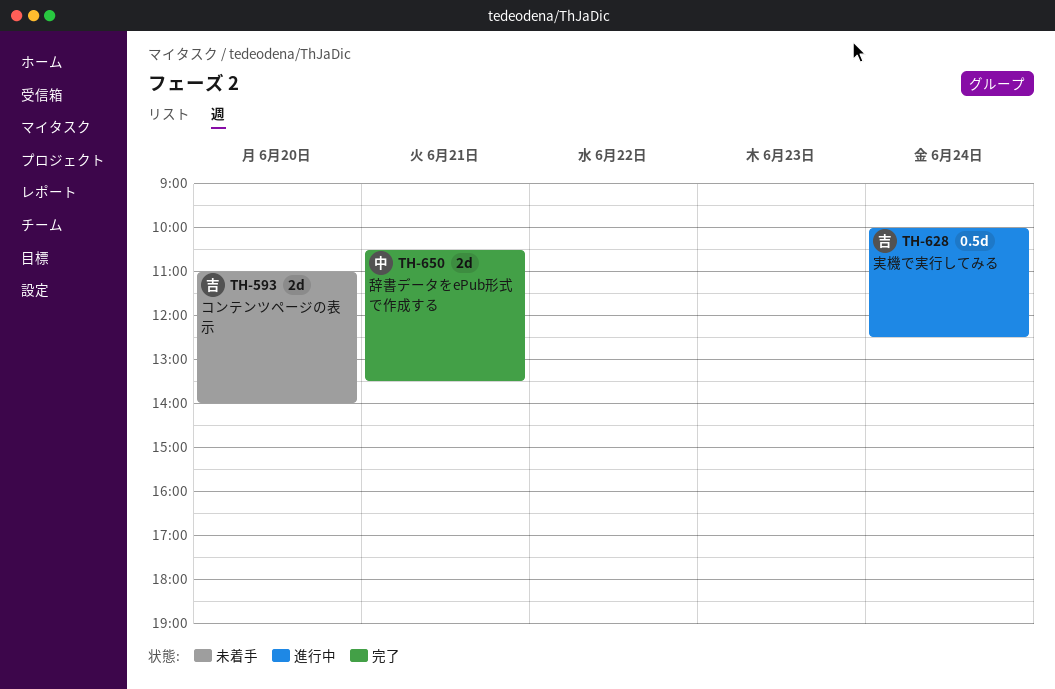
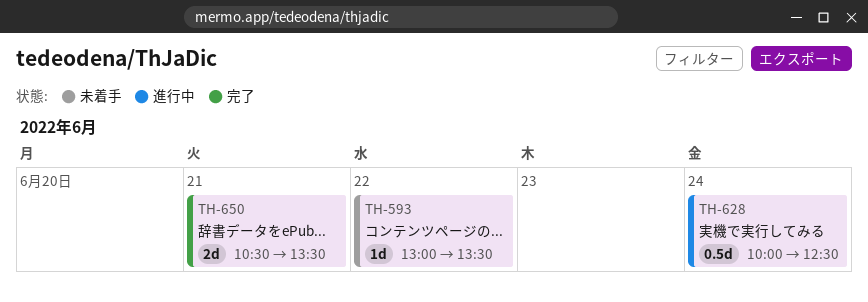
TH-593, estimate: 2d -> 1d
TH-593, day: Jun 20 -> Jun 22
TH-593, begins: 11:00 -> 13:00
TH-593, ends: 14:00 -> 13:30

